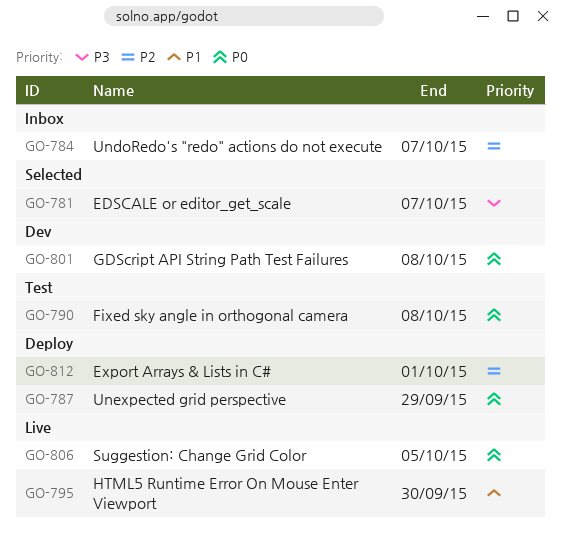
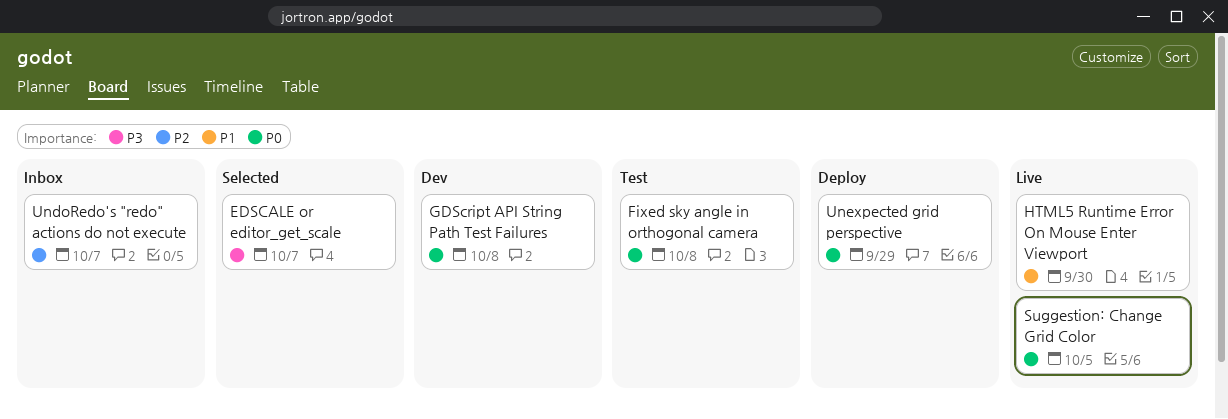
Export Arrays & Lists in C#: present -> none

